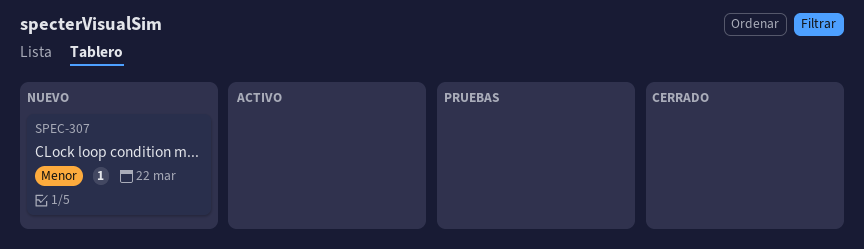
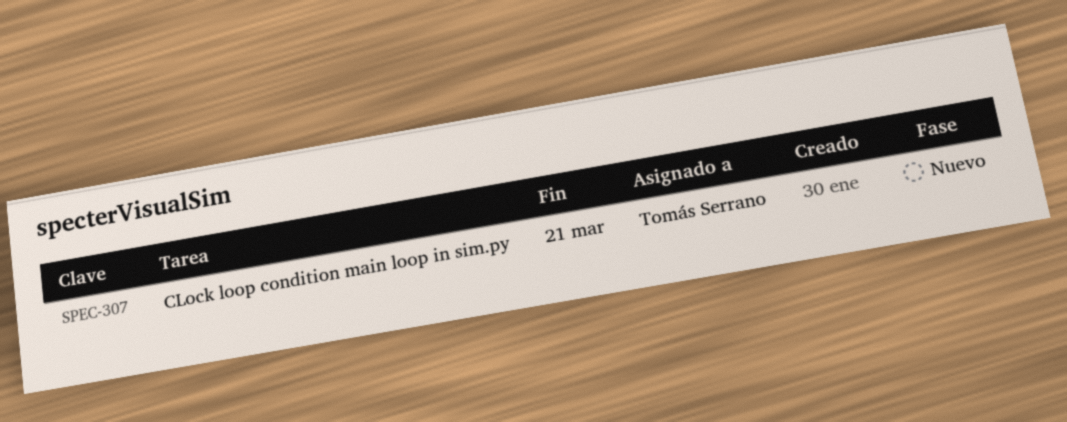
SPEC-307, due: Mar 22 -> Mar 21

